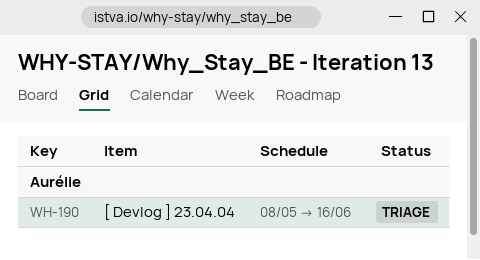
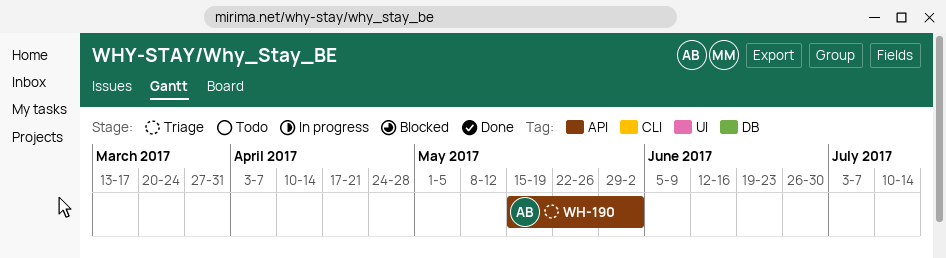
WH-190, start: May 8 -> May 15
WH-190, due: Jun 16 -> Jun 2

